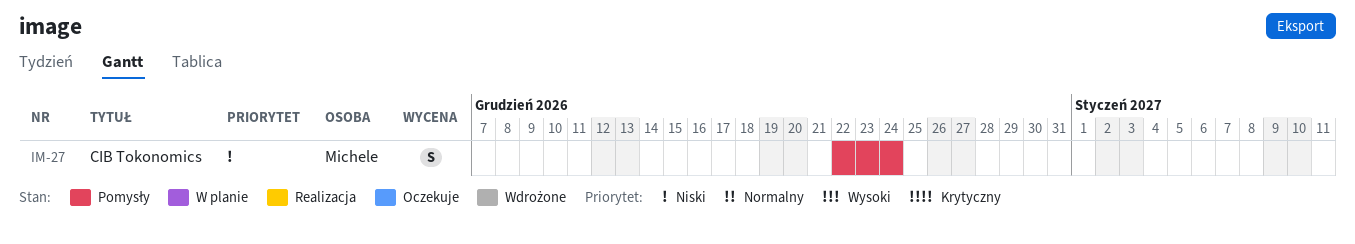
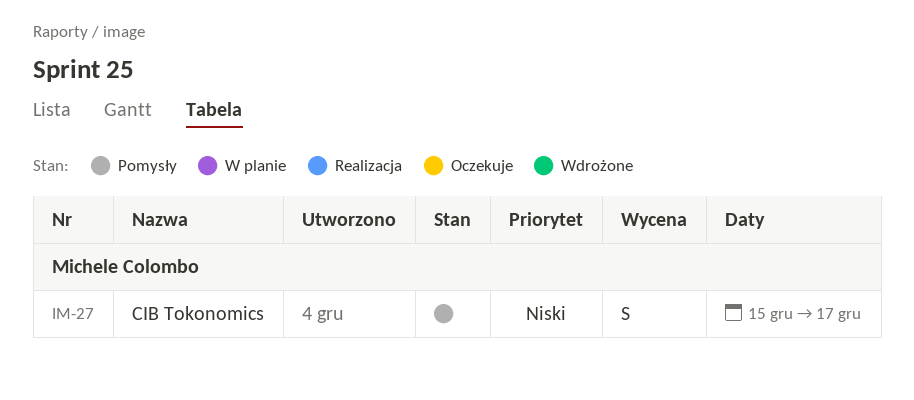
IM-27, start: Dec 22 -> Dec 15
IM-27, due: Dec 24 -> Dec 17

